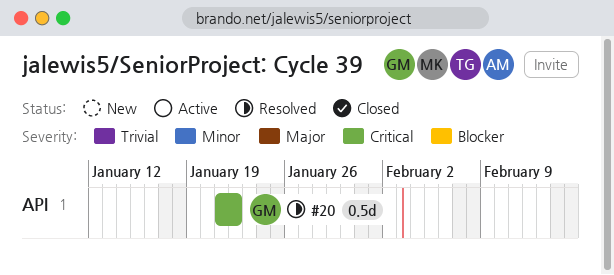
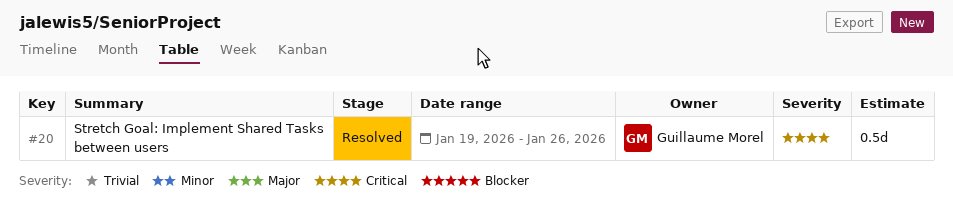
#20, start: Jan 21 -> Jan 19
#20, due: Jan 22 -> Jan 26

